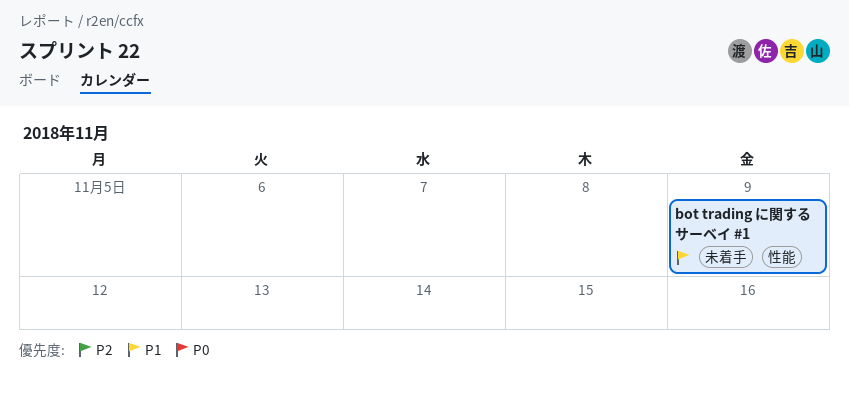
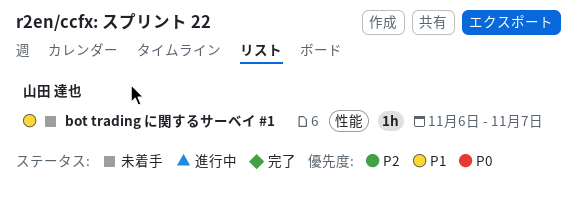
bot trading に関するサーベイ #1, due: Nov 9 -> Nov 7

